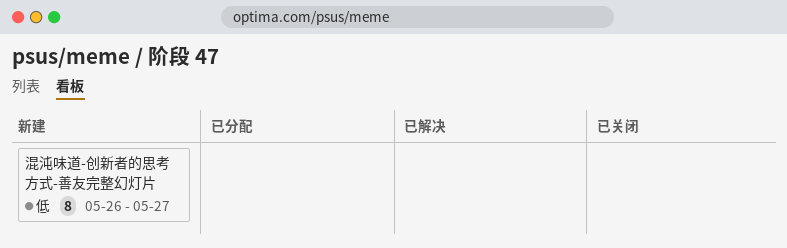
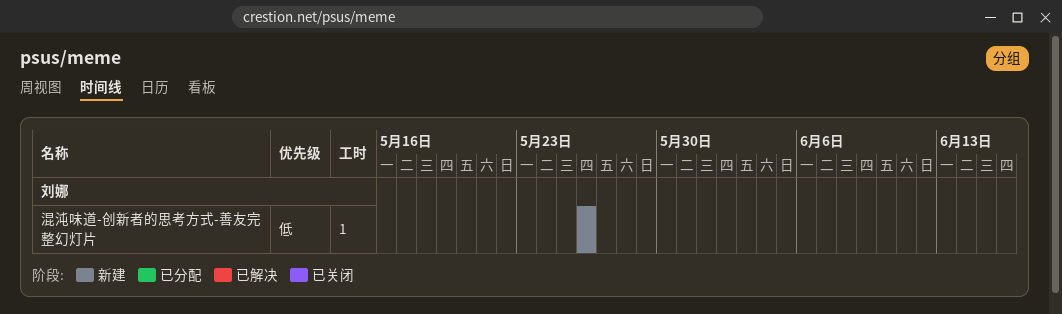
混沌味道-创新者的思考方式-善友完整幻灯片, estimate: 8 -> 1
混沌味道-创新者的思考方式-善友完整幻灯片, due: May 27 -> May 26

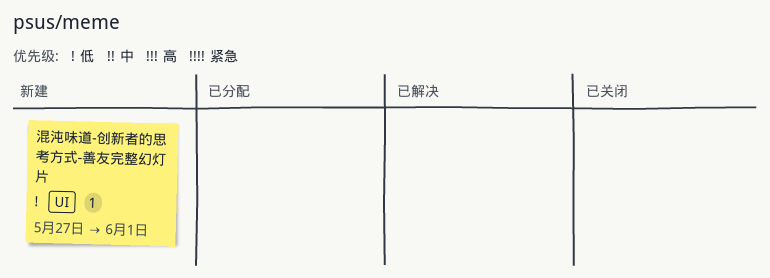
混沌味道-创新者的思考方式-善友完整幻灯片, start: May 26 -> May 27
混沌味道-创新者的思考方式-善友完整幻灯片, due: May 26 -> Jun 1

